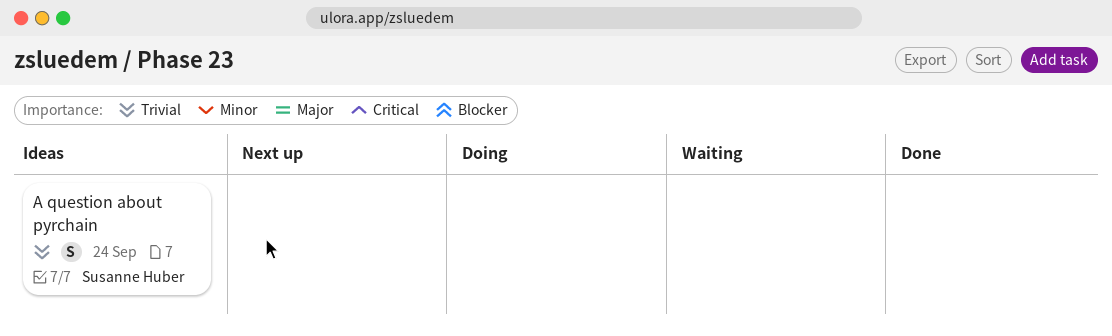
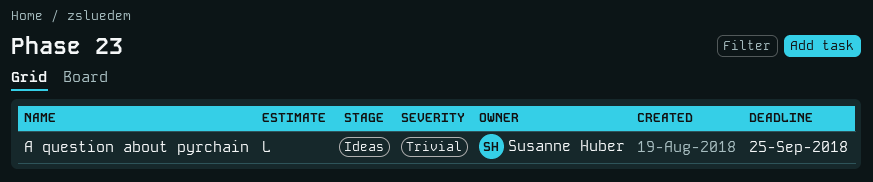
A question about pyrchain, estimate: S -> L
A question about pyrchain, due: Sep 24 -> Sep 25

